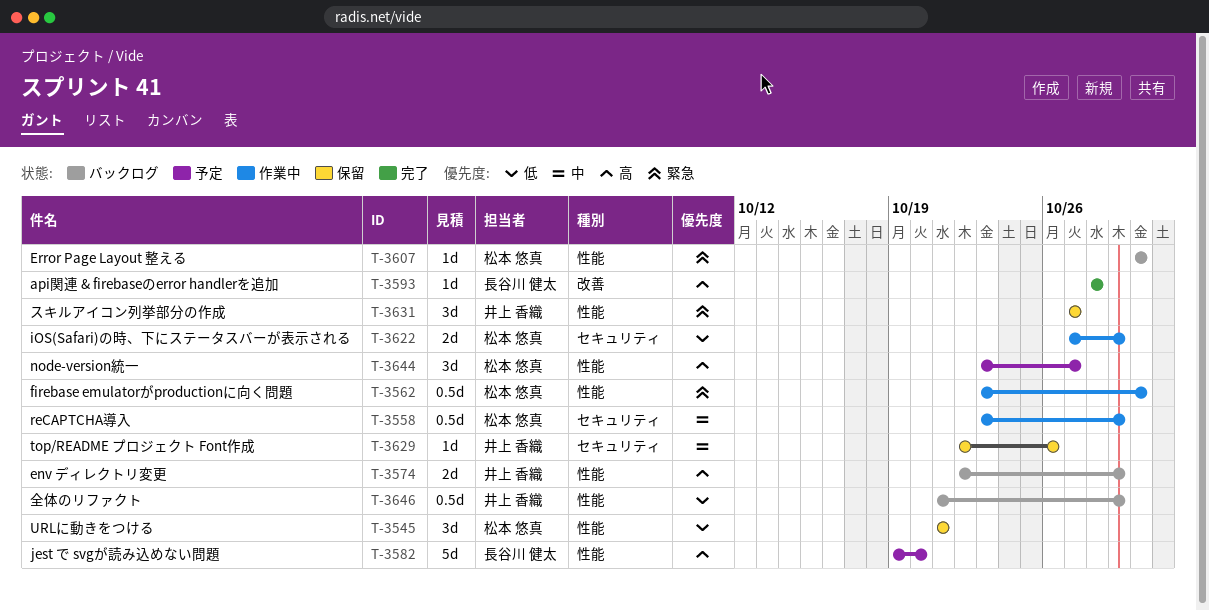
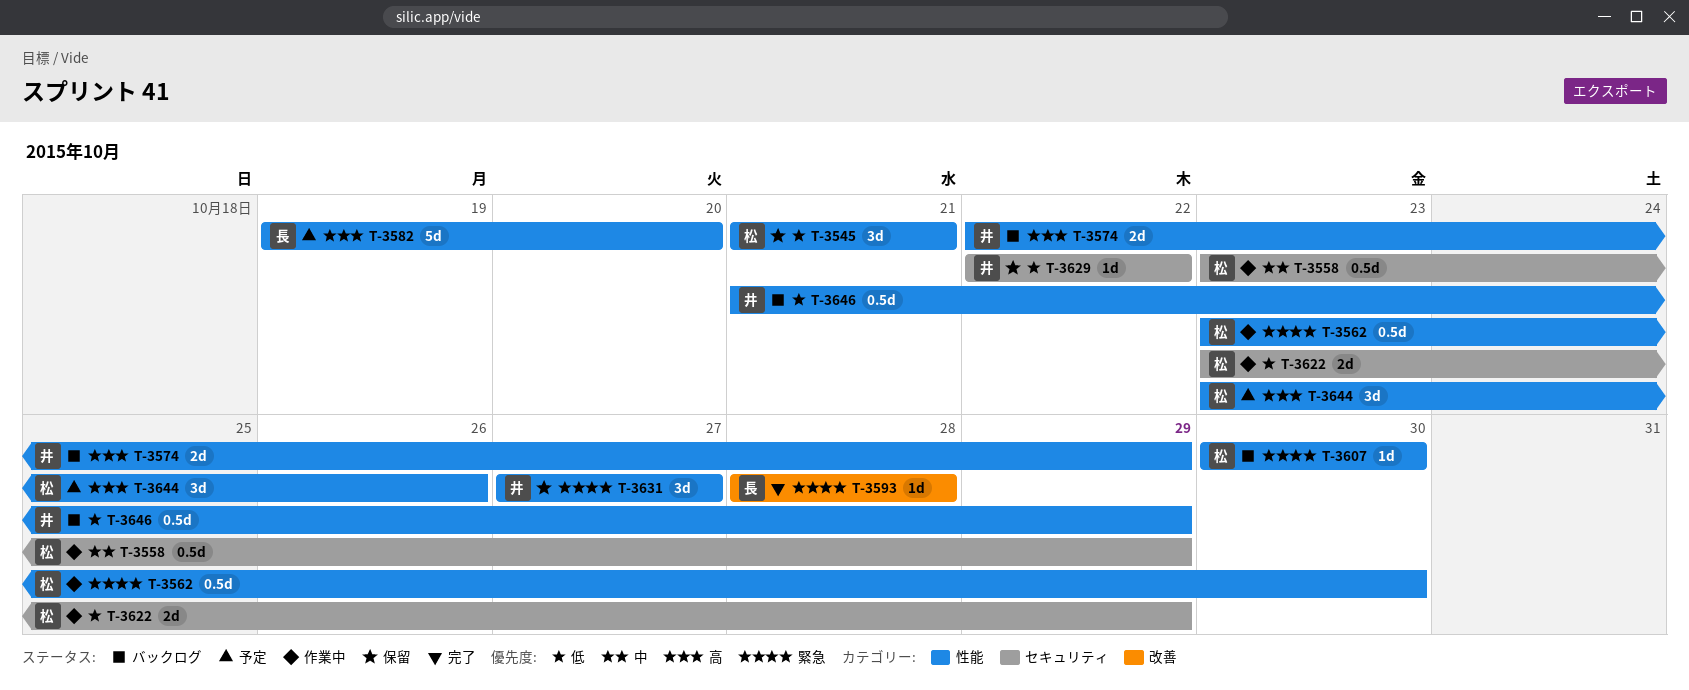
T-3593, priority: 高 -> 緊急
T-3622, start: Oct 27 -> Oct 23
T-3629, priority: 中 -> 低
T-3629, due: Oct 26 -> Oct 22
T-3644, due: Oct 27 -> Oct 26

